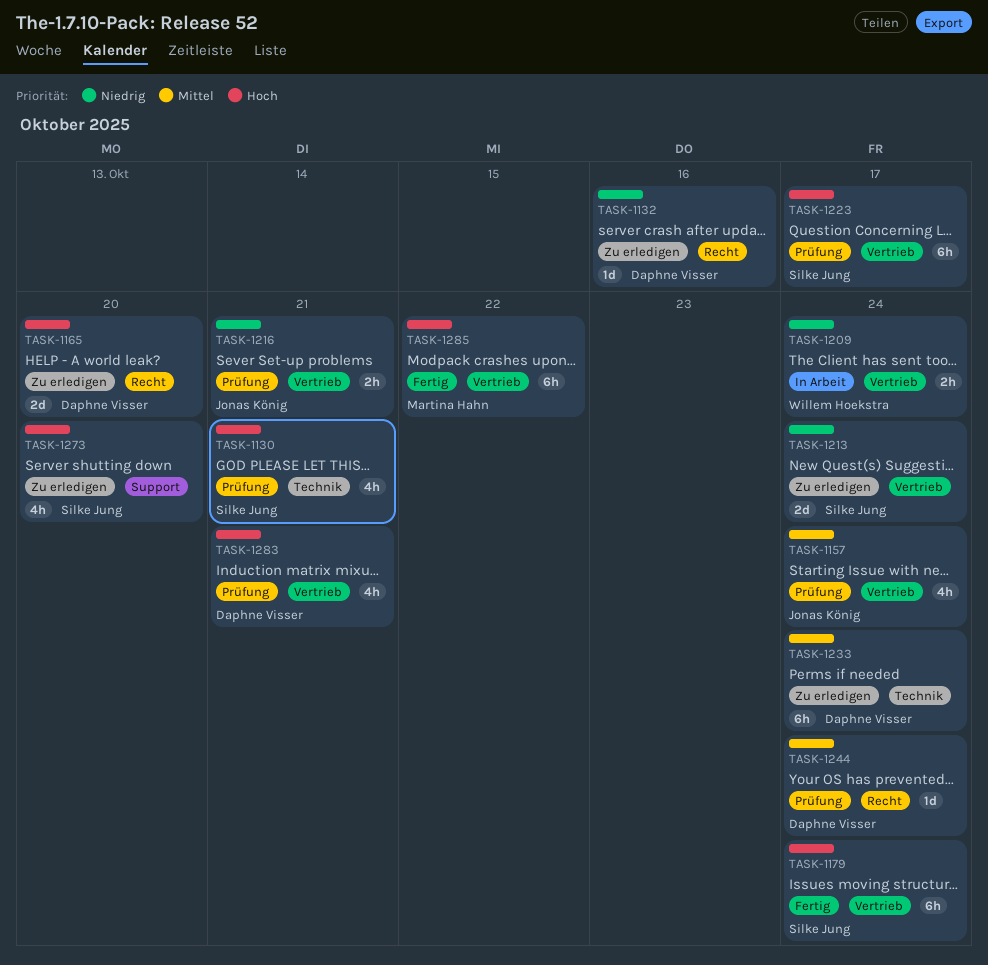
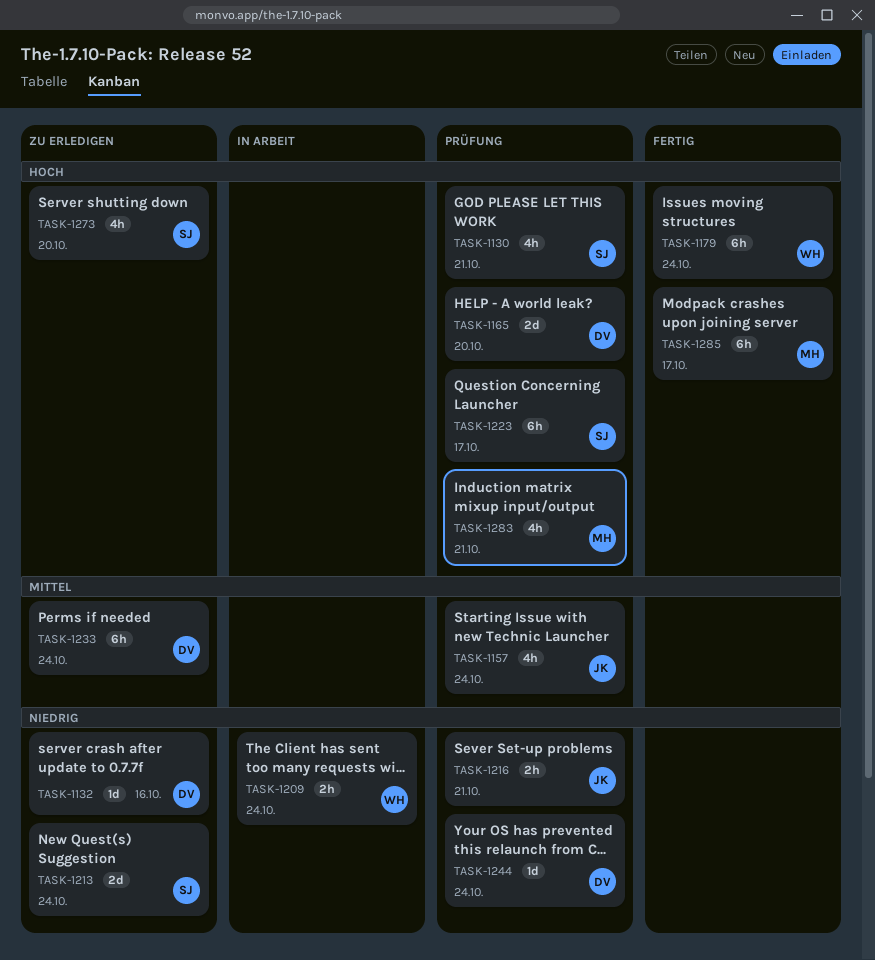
TASK-1165, status: Zu erledigen -> Prüfung
TASK-1179, owner: Silke Jung -> Willem Hoekstra
TASK-1244, priority: Mittel -> Niedrig
TASK-1283, owner: Daphne Visser -> Martina Hahn
TASK-1285, due: Oct 22 -> Oct 17

